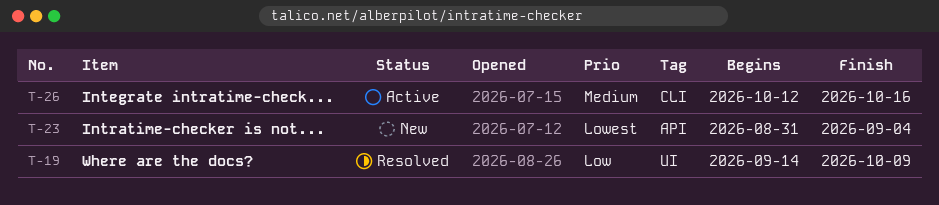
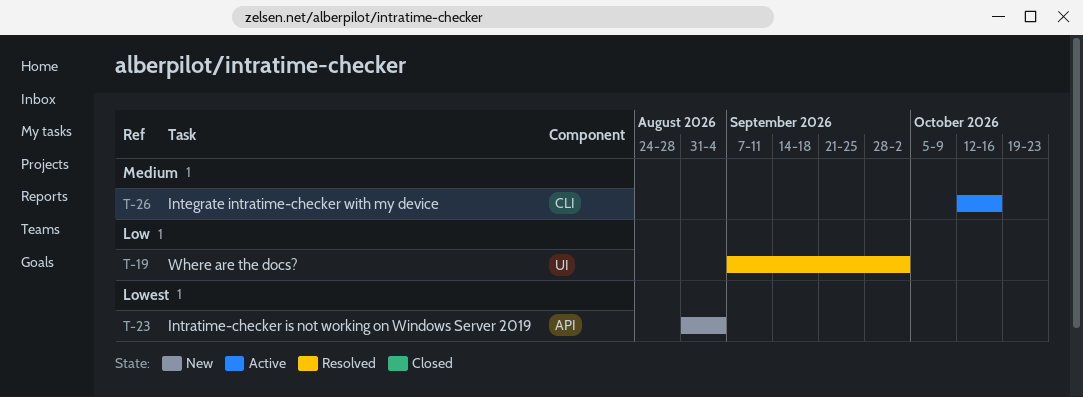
T-19, start: Sep 14 -> Sep 7
T-19, due: Oct 9 -> Oct 2

